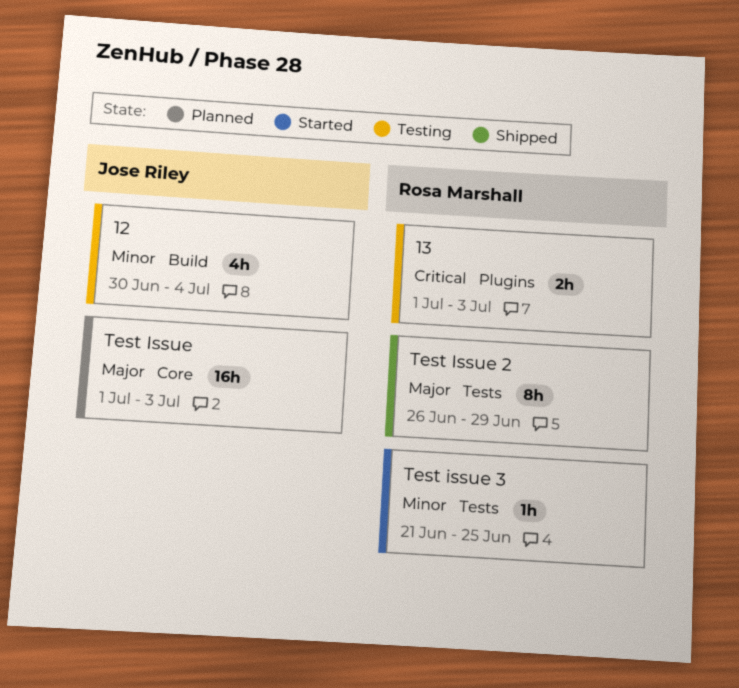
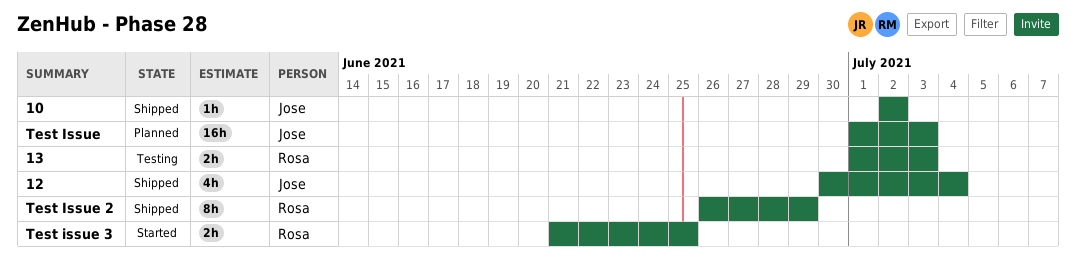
10: none -> present
12, status: Testing -> Shipped
Test issue 3, estimate: 1h -> 2h

